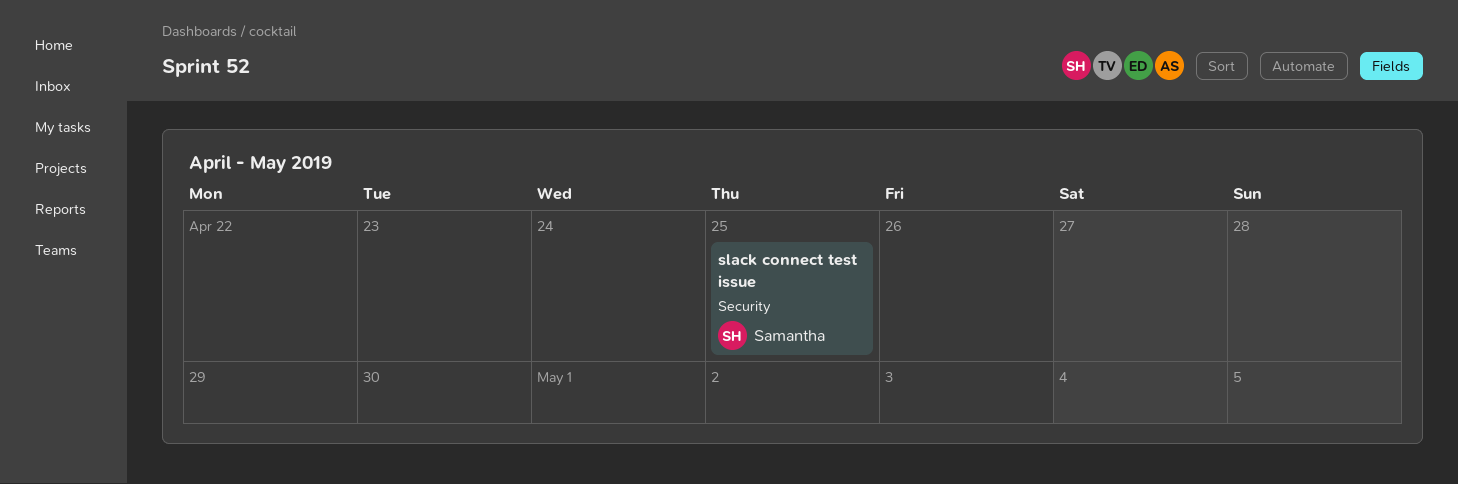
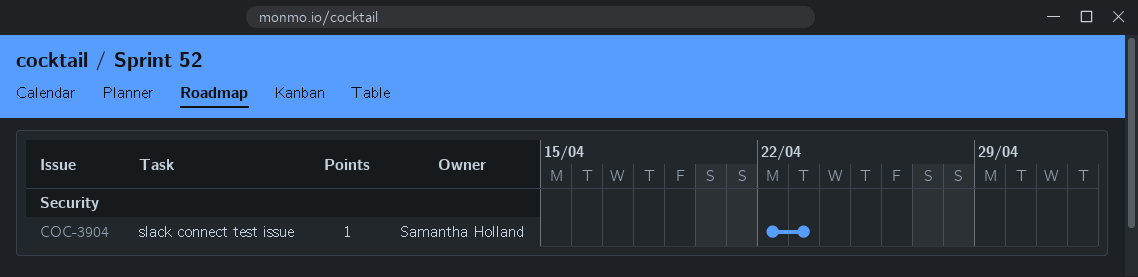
slack connect test issue, due: Apr 25 -> Apr 23

